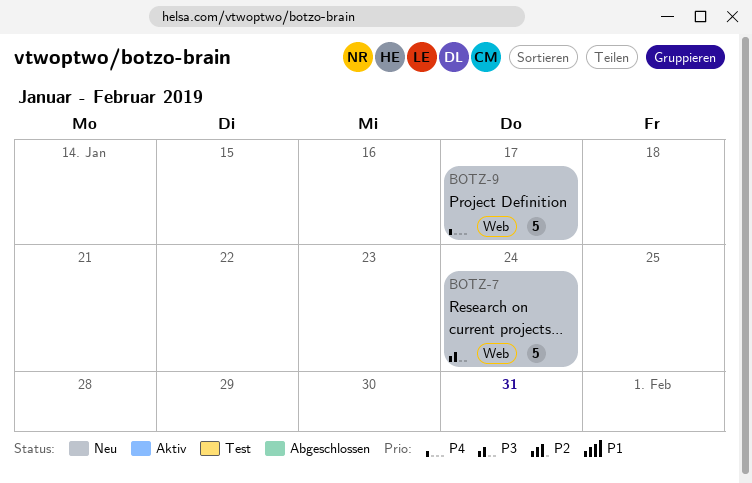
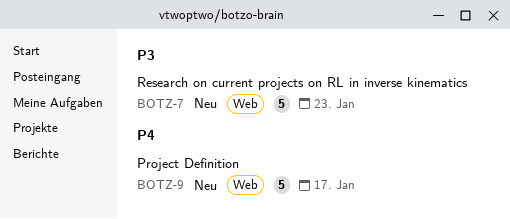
BOTZ-7, due: Jan 24 -> Jan 23

